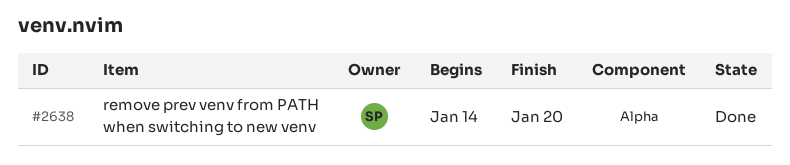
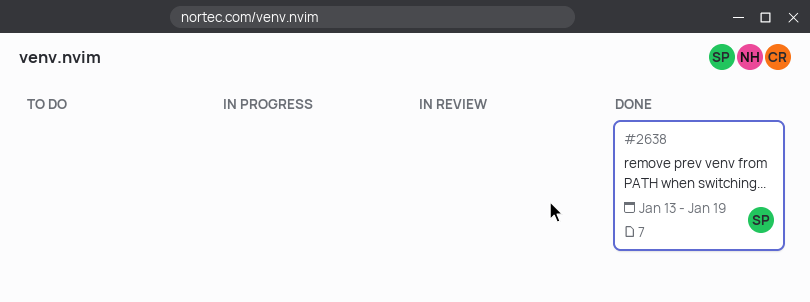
#2638, start: Jan 14 -> Jan 13
#2638, due: Jan 20 -> Jan 19

